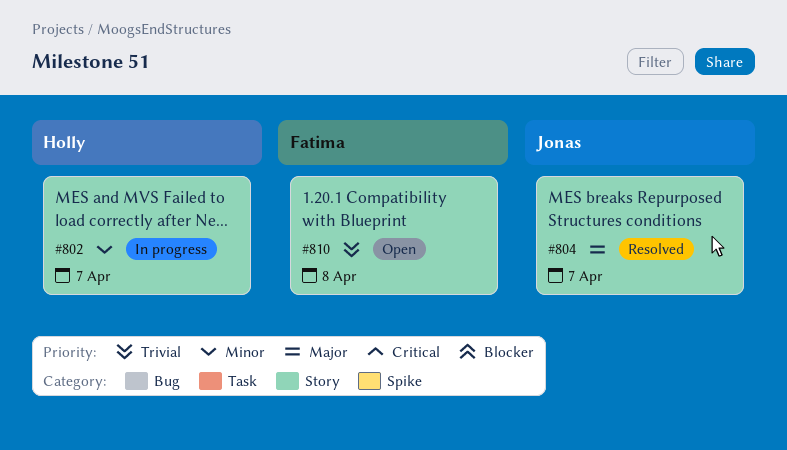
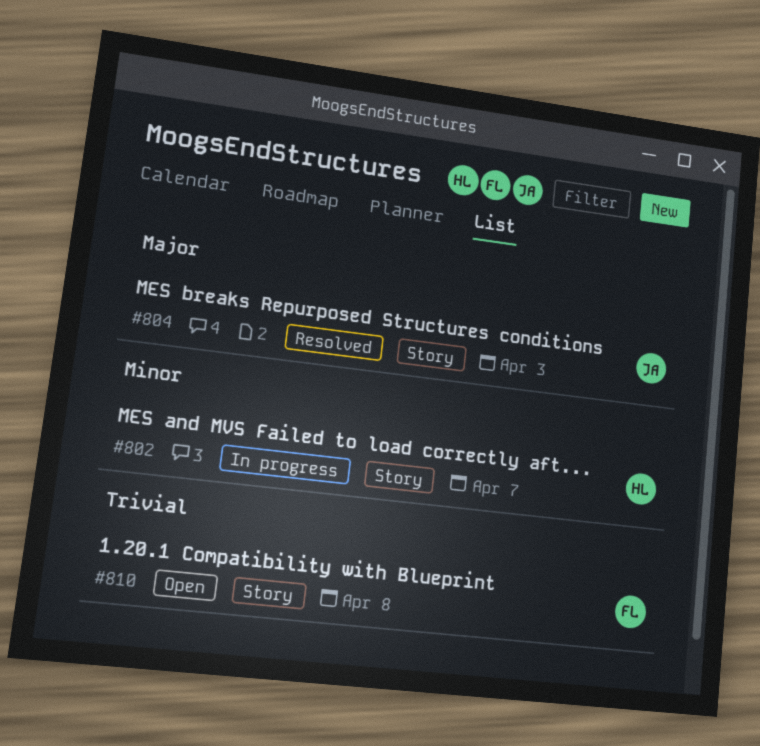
#804, due: Apr 7 -> Apr 3

